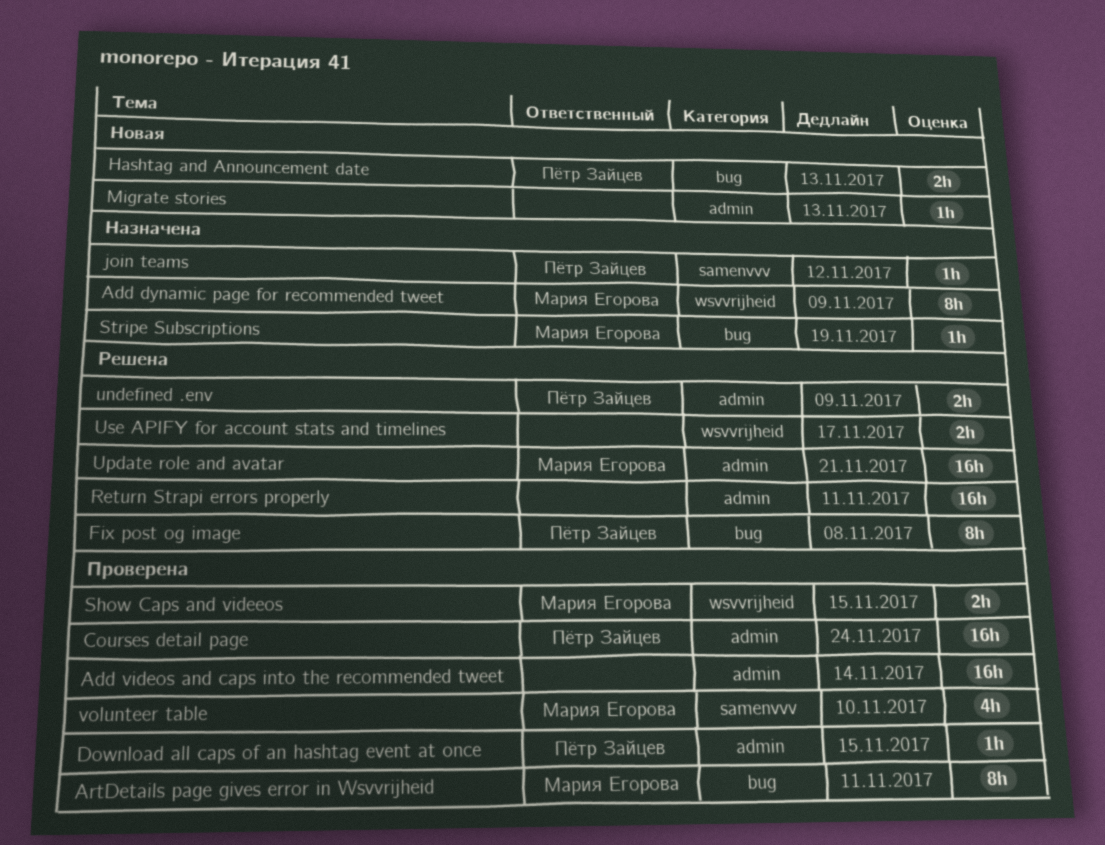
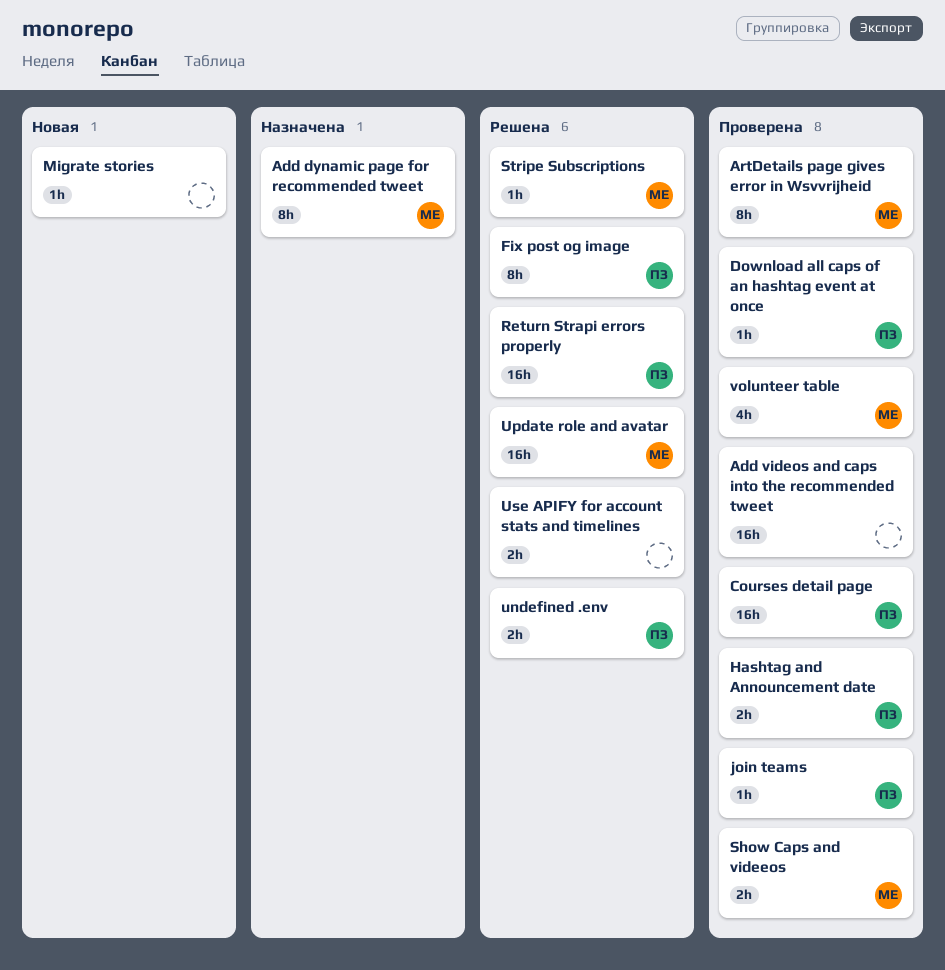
Hashtag and Announcement date, status: Новая -> Проверена
join teams, status: Назначена -> Проверена
Return Strapi errors properly, owner: none -> Пётр Зайцев
Stripe Subscriptions, status: Назначена -> Решена

